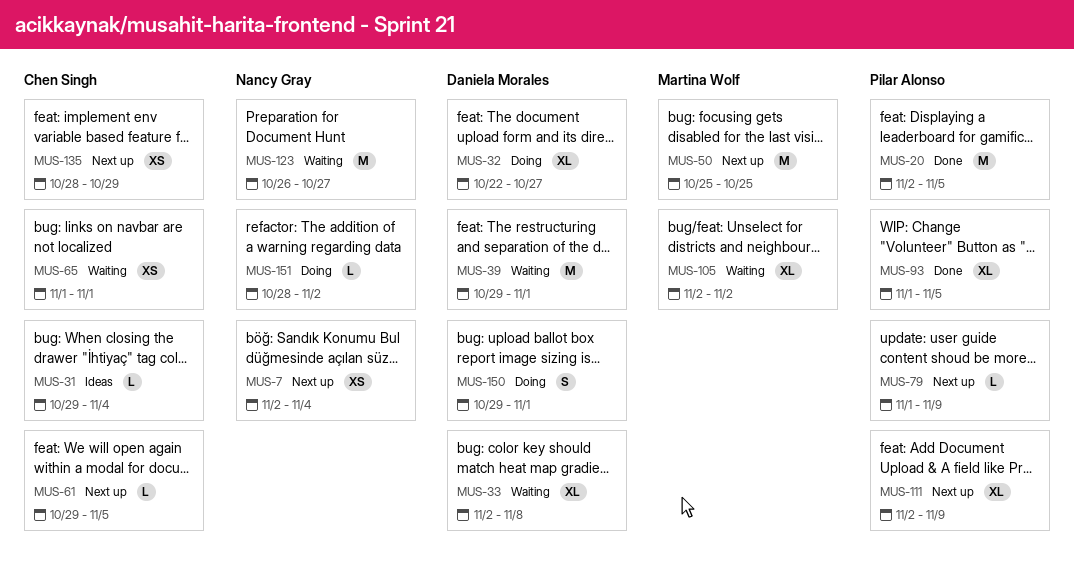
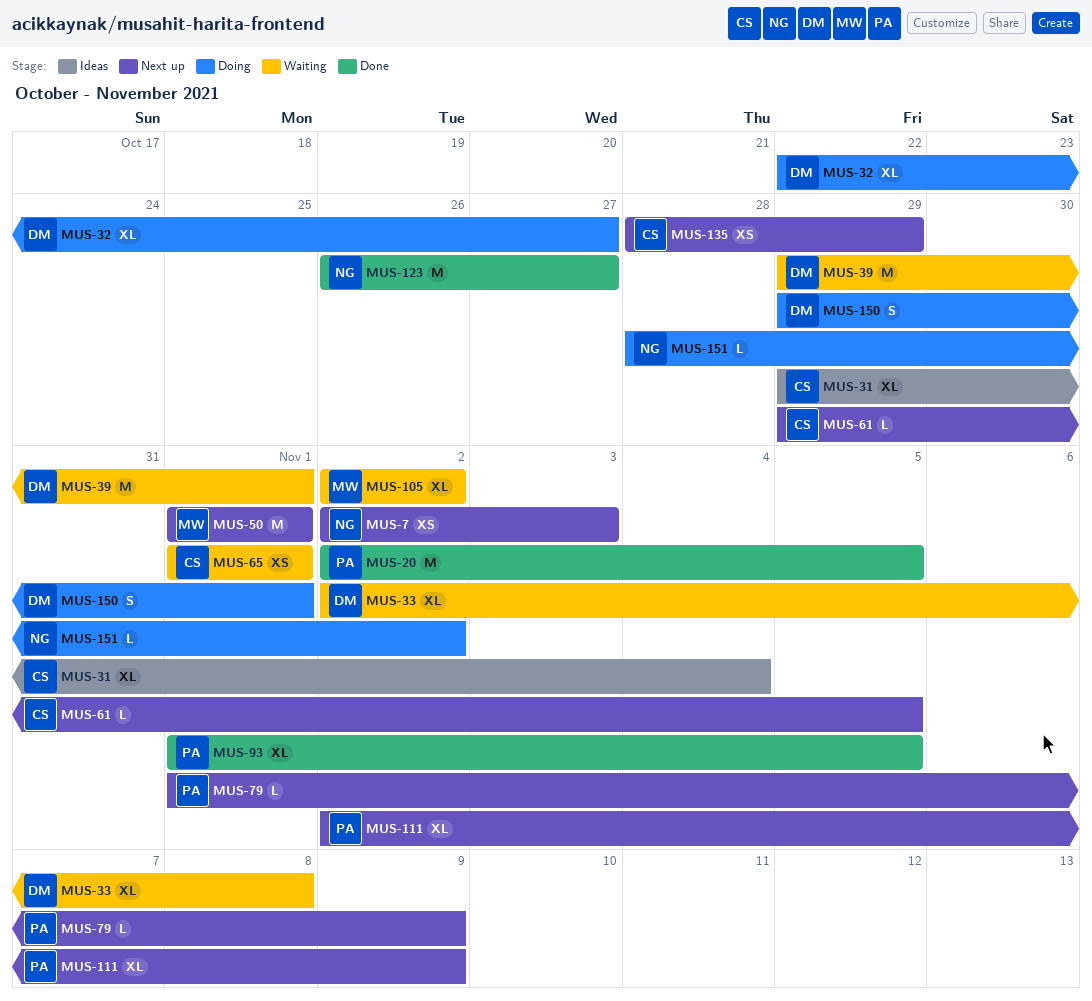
MUS-7, due: Nov 4 -> Nov 3
MUS-31, estimate: L -> XL
MUS-50, start: Oct 25 -> Nov 1
MUS-50, due: Oct 25 -> Nov 1
MUS-123, status: Waiting -> Done

